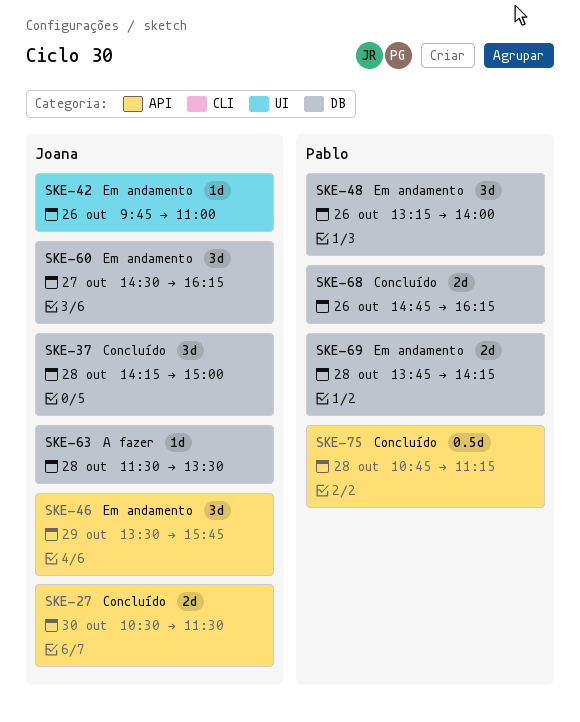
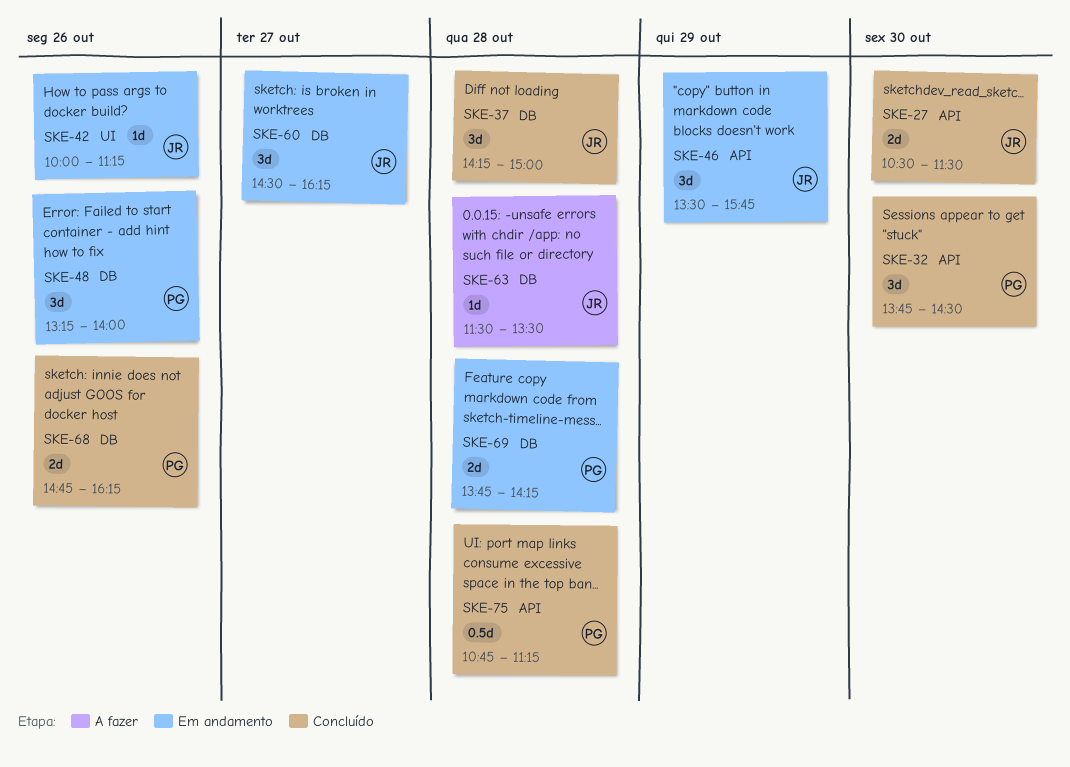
SKE-32: none -> present
SKE-42, begins: 09:45 -> 10:00
SKE-42, ends: 11:00 -> 11:15

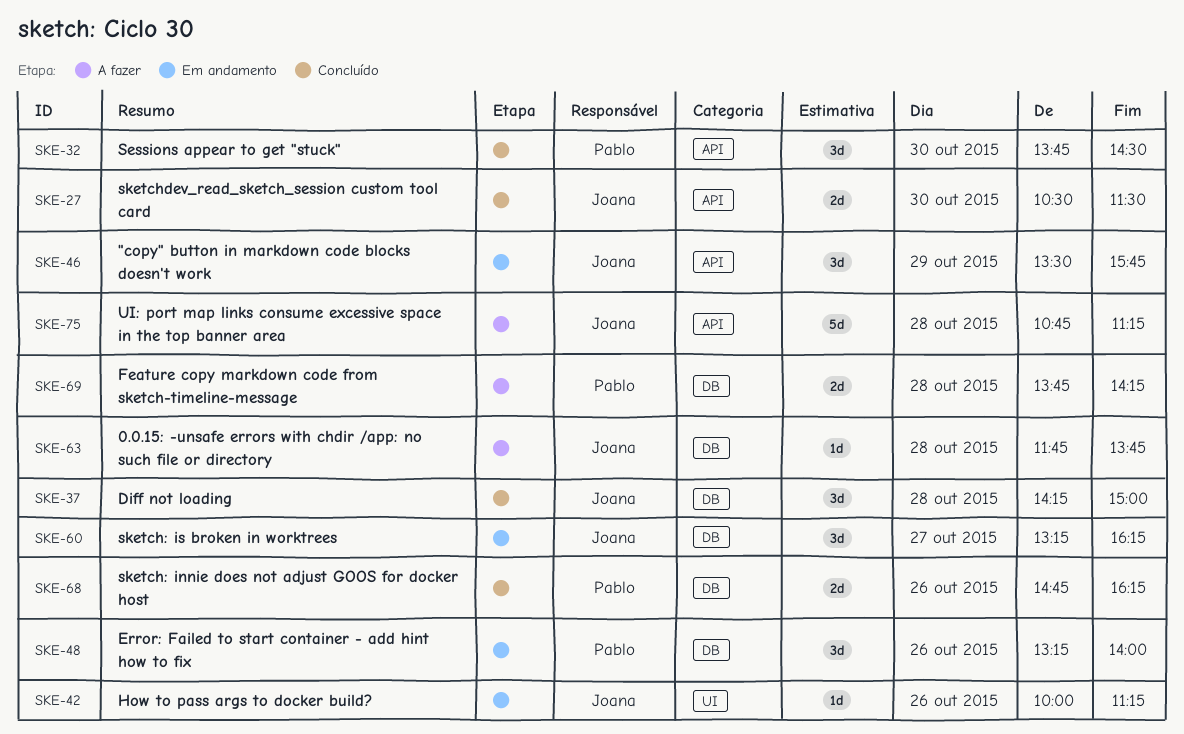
SKE-60, begins: 14:30 -> 13:15
SKE-63, begins: 11:30 -> 11:45
SKE-63, ends: 13:30 -> 13:45
SKE-69, status: Em andamento -> A fazer
SKE-75, status: Concluído -> A fazer
SKE-75, owner: Pablo -> Joana
SKE-75, estimate: 0.5d -> 5d

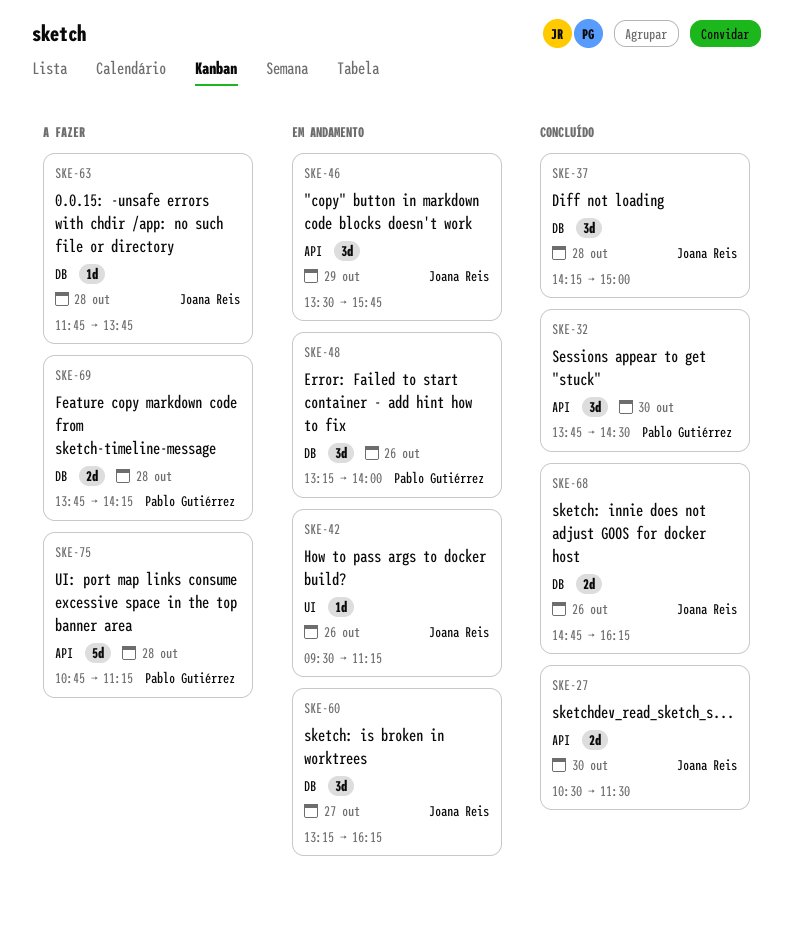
SKE-42, begins: 10:00 -> 09:30
SKE-68, owner: Pablo Gutiérrez -> Joana Reis
SKE-75, owner: Joana Reis -> Pablo Gutiérrez

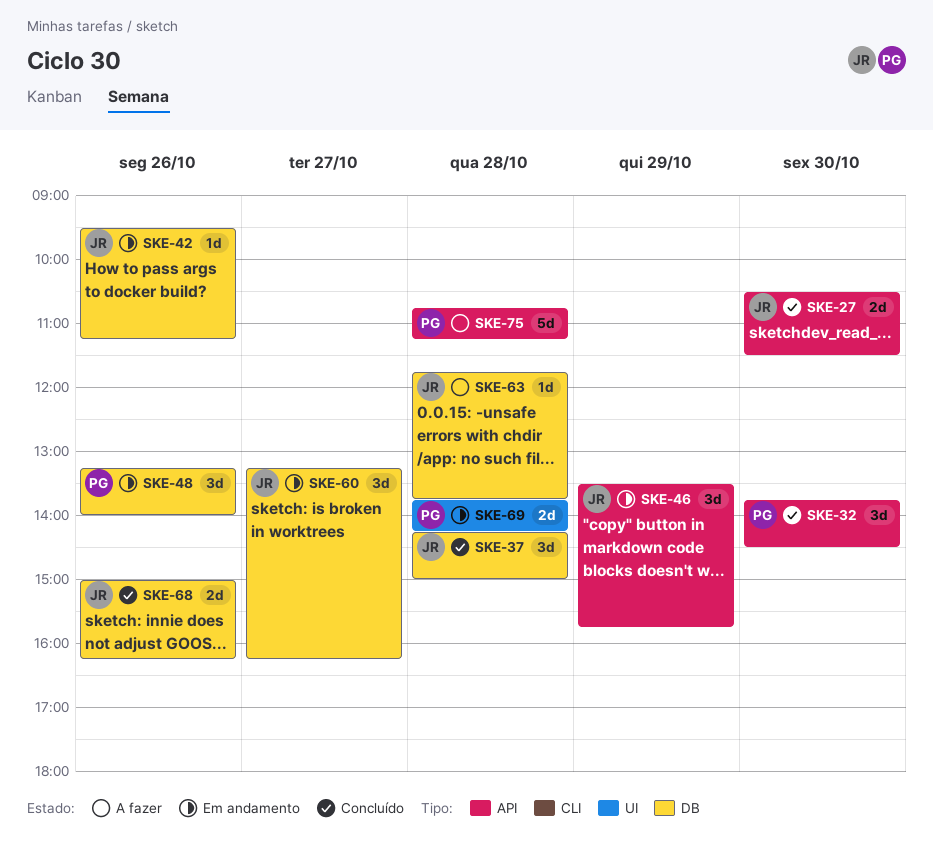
SKE-42, label: UI -> DB
SKE-68, begins: 14:45 -> 15:00
SKE-69, status: A fazer -> Em andamento
SKE-69, label: DB -> UI

